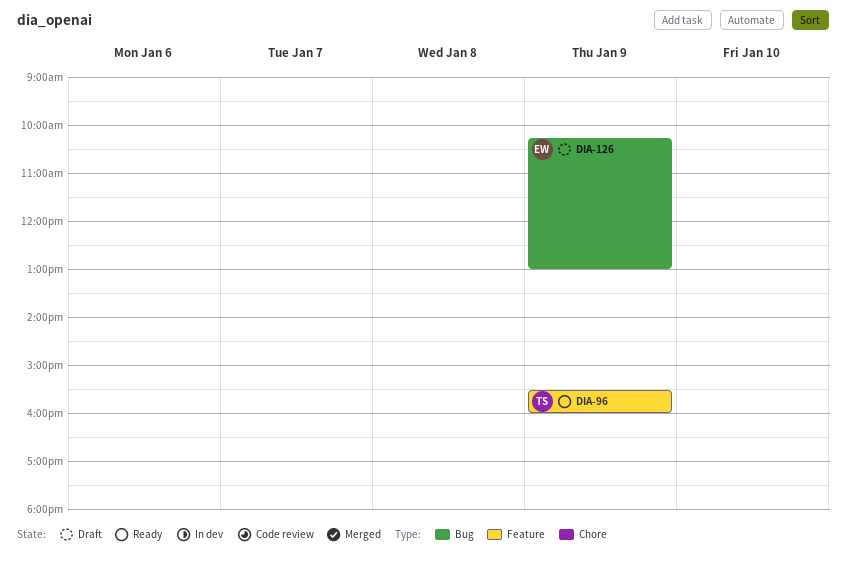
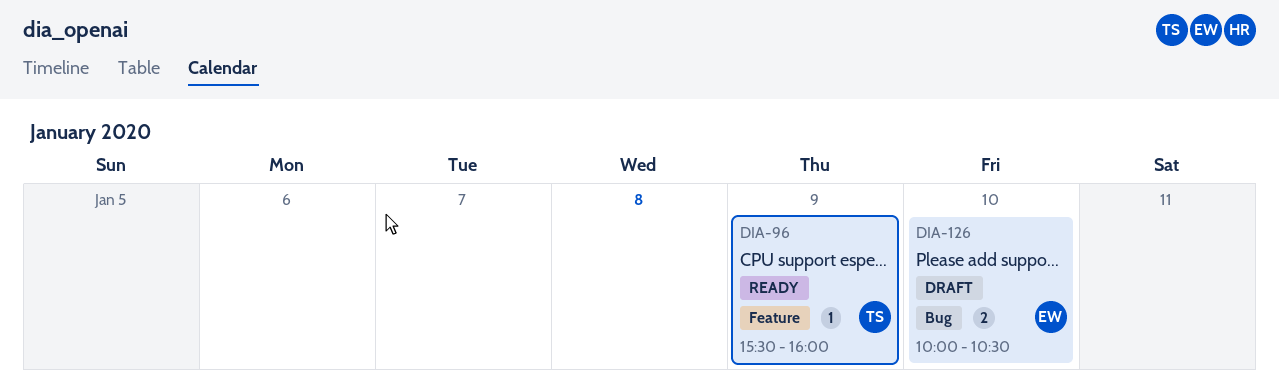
DIA-126, day: Jan 9 -> Jan 10
DIA-126, begins: 10:15 -> 10:00
DIA-126, ends: 13:00 -> 10:30

